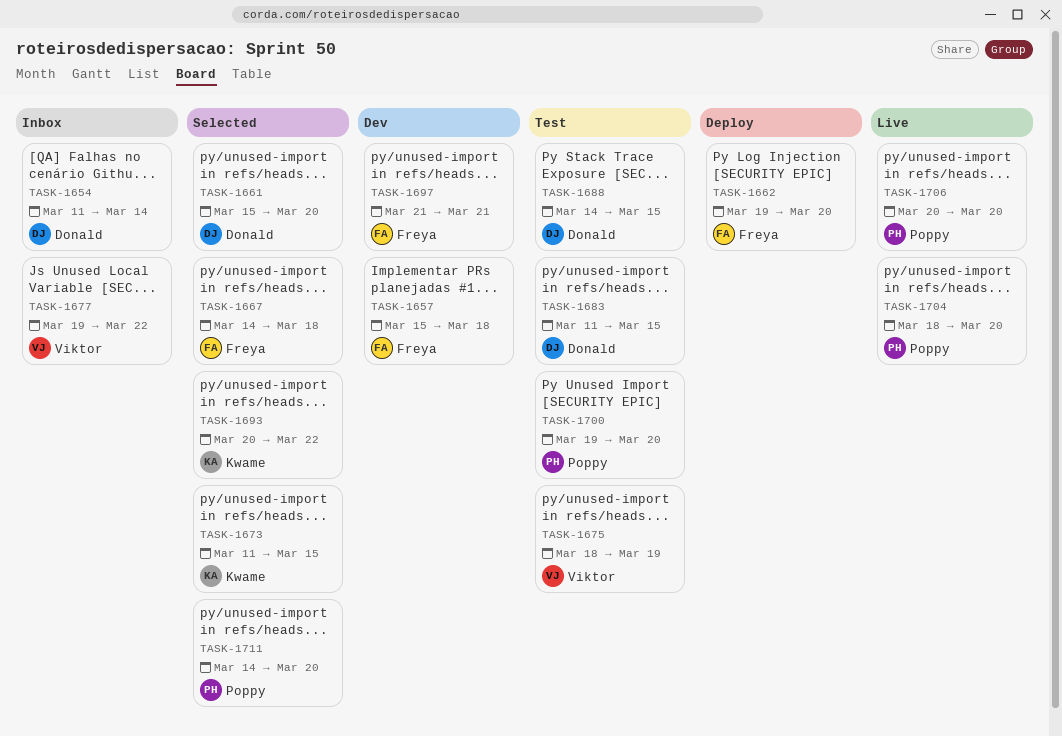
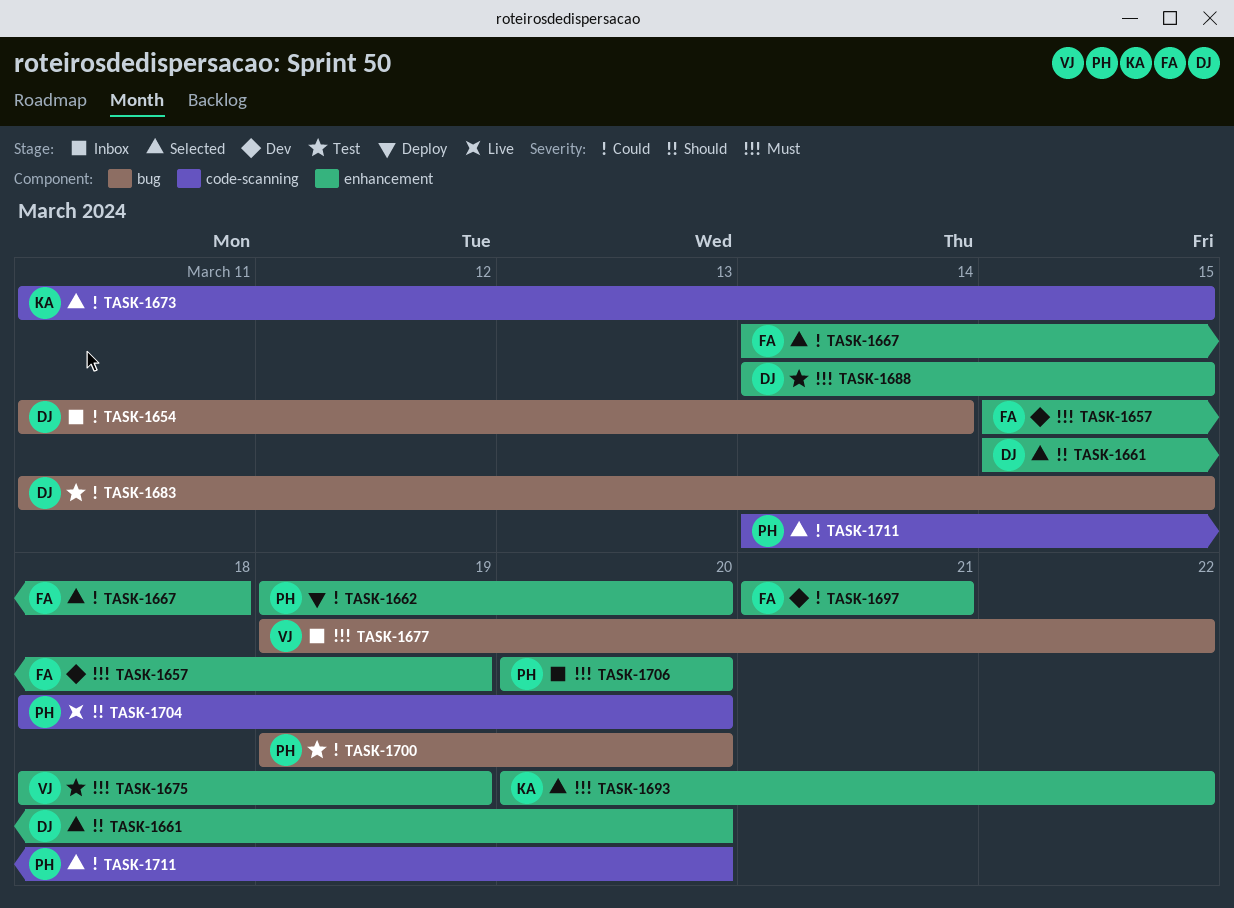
TASK-1657, due: Mar 18 -> Mar 19
TASK-1662, owner: Freya -> Poppy
TASK-1706, status: Live -> Inbox

